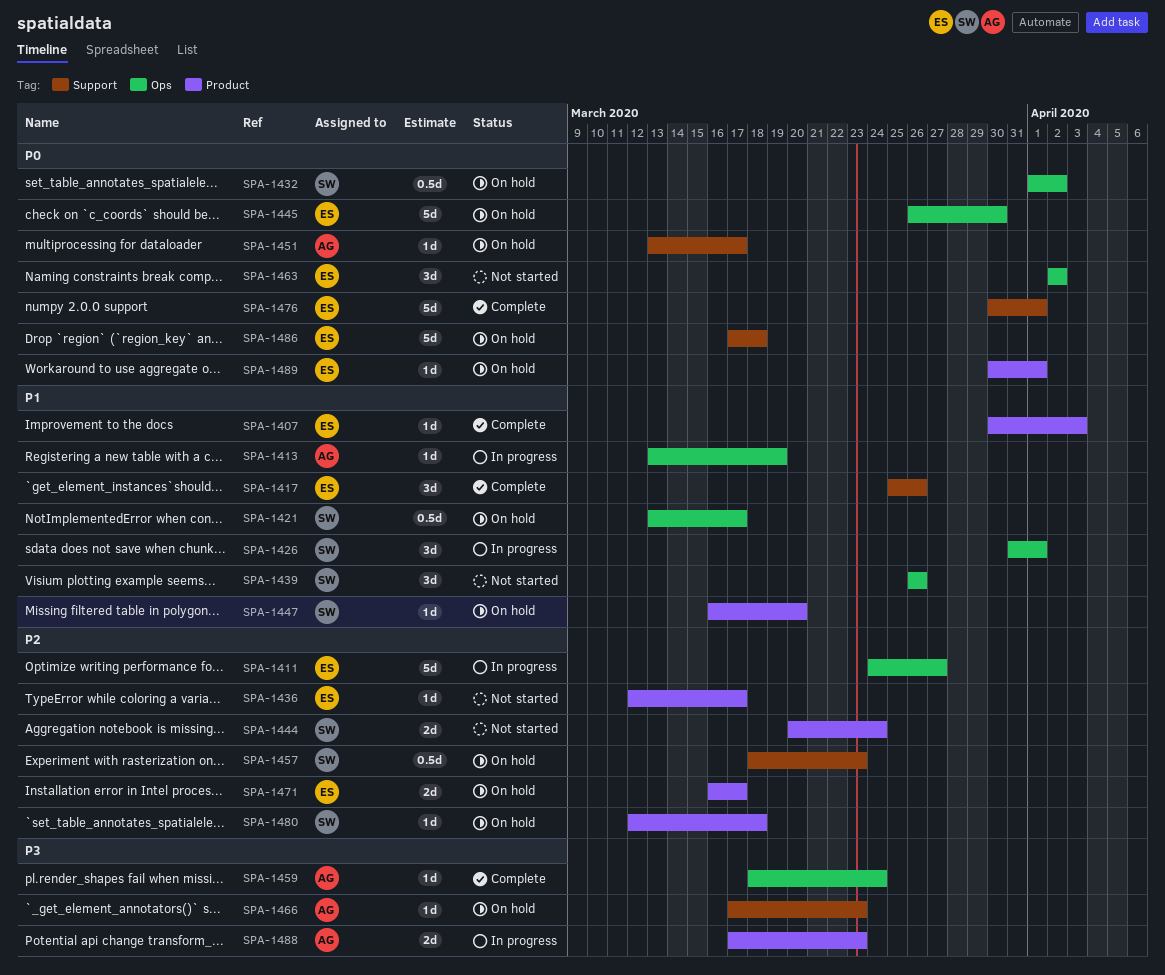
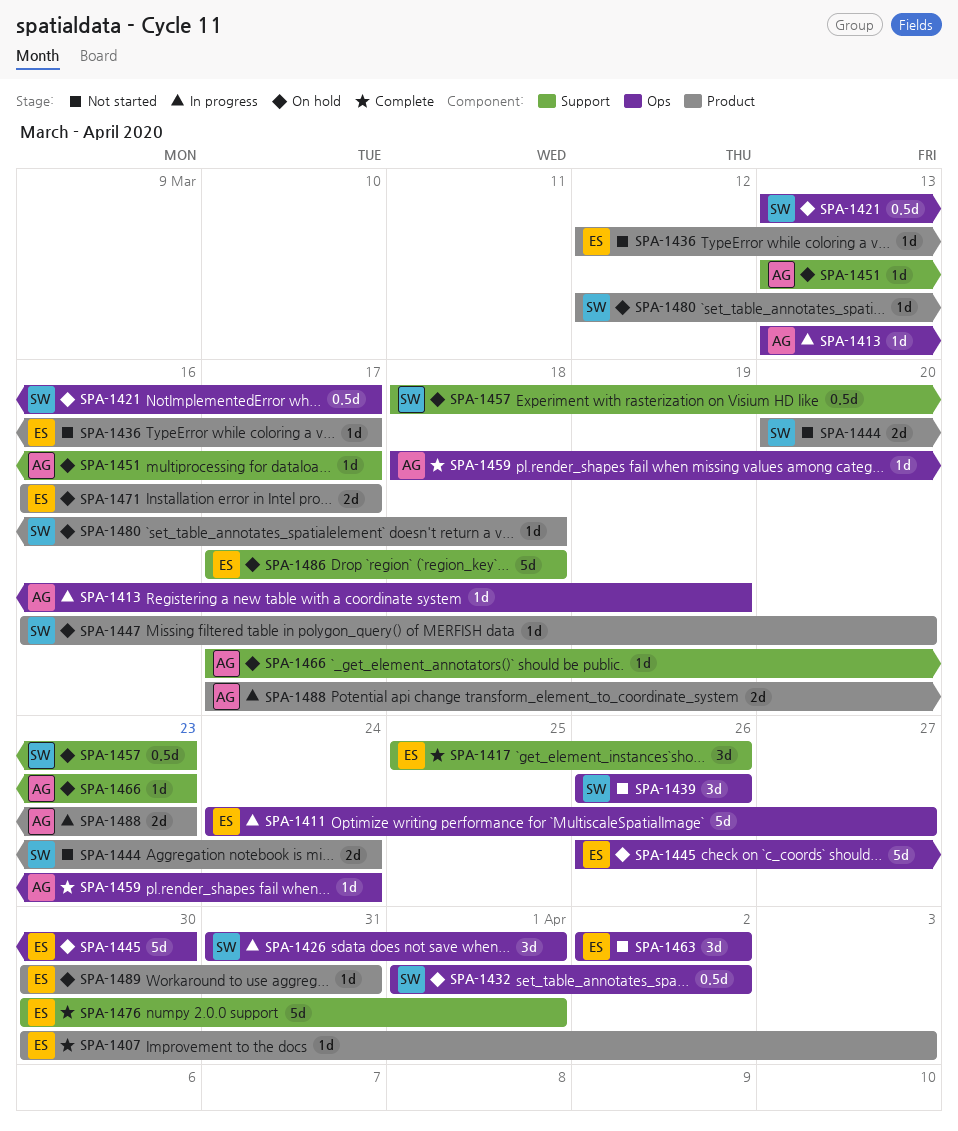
SPA-1489, due: Apr 1 -> Mar 31

